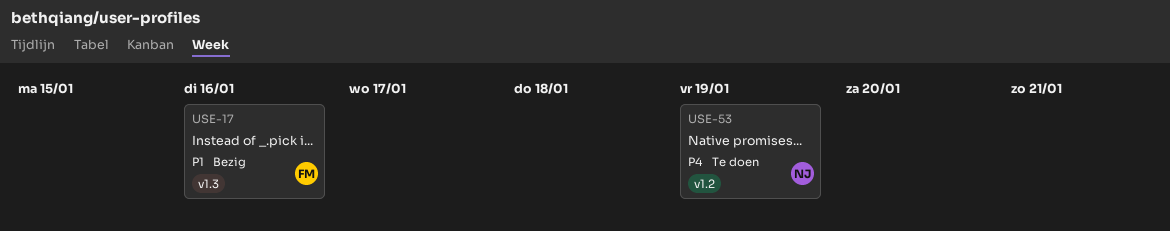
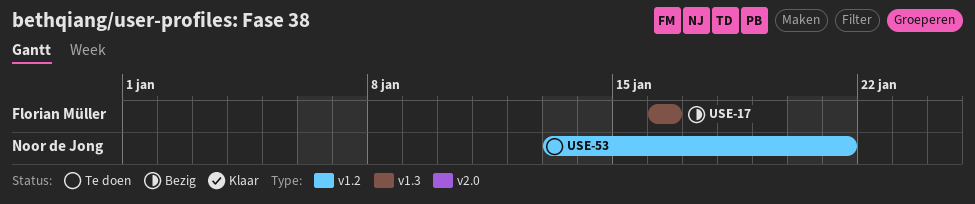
USE-53, due: Jan 19 -> Jan 21

